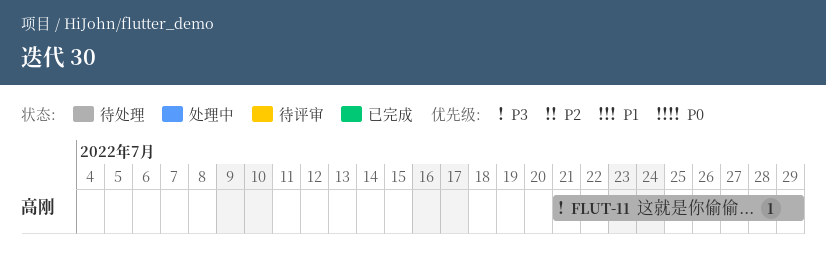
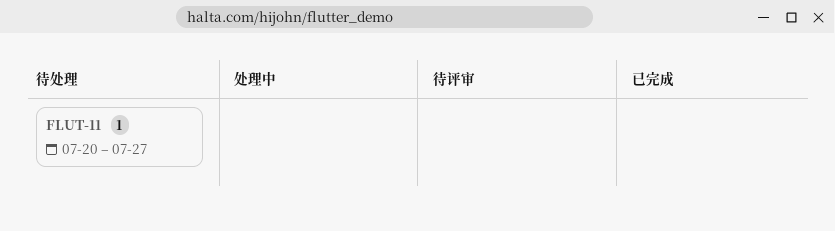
FLUT-11, start: Jul 21 -> Jul 20
FLUT-11, due: Jul 29 -> Jul 27

